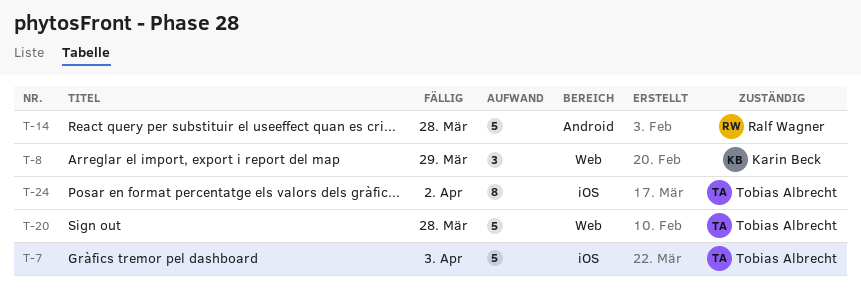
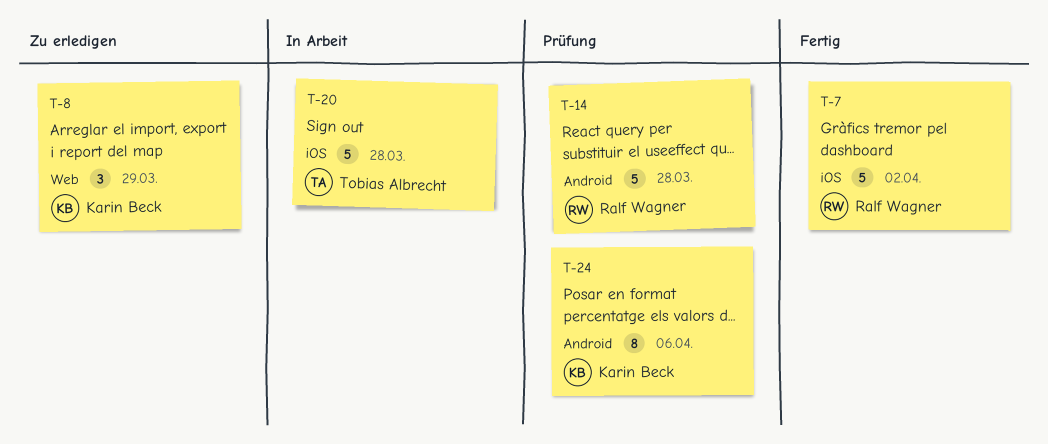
T-7, owner: Tobias Albrecht -> Ralf Wagner
T-7, due: Apr 3 -> Apr 2
T-20, label: Web -> iOS
T-24, owner: Tobias Albrecht -> Karin Beck
T-24, label: iOS -> Android
T-24, due: Apr 2 -> Apr 6

